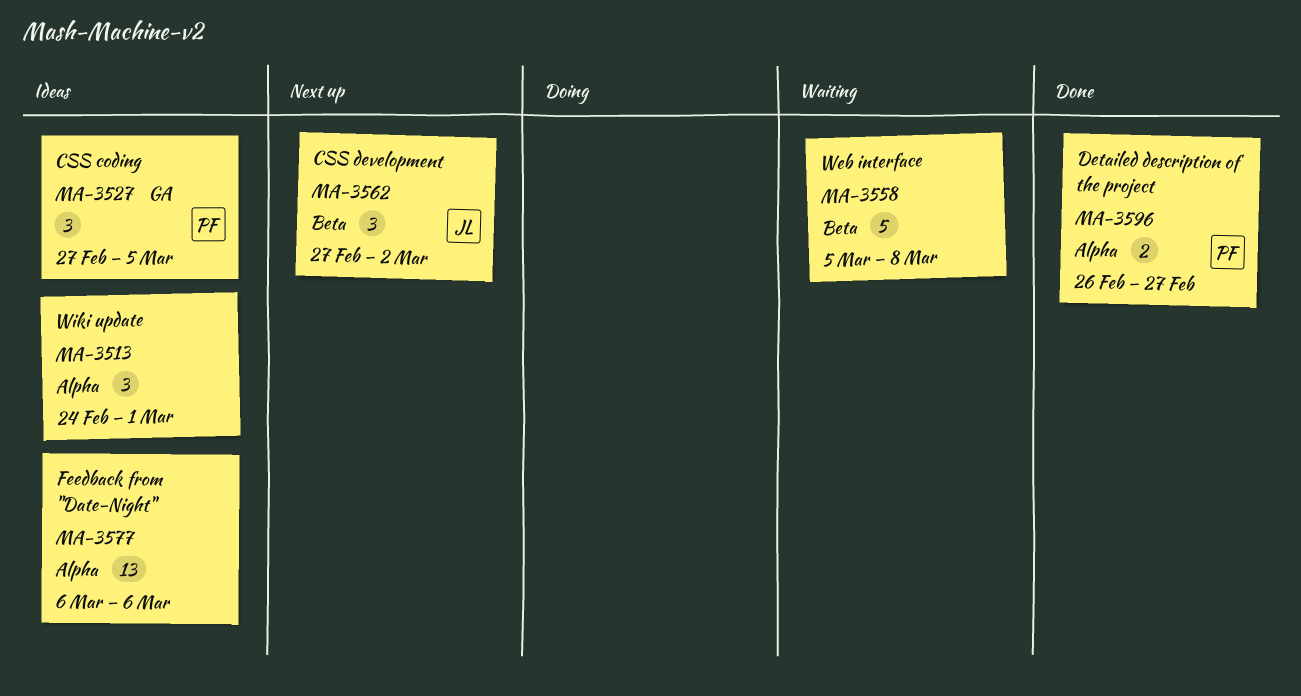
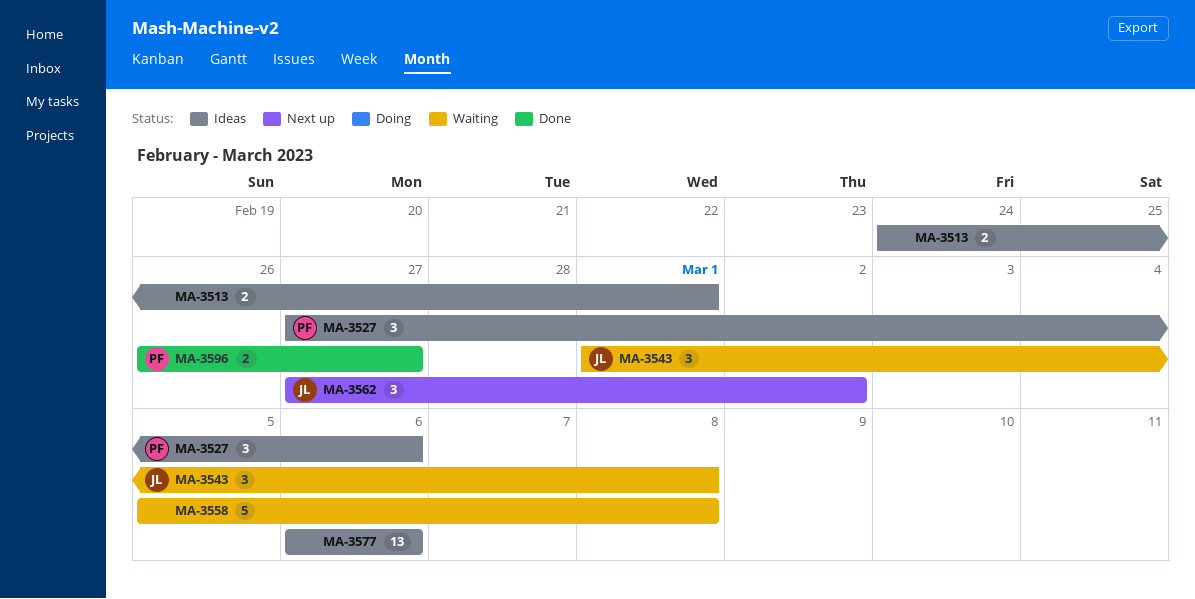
MA-3513, estimate: 3 -> 2
MA-3527, due: Mar 5 -> Mar 6
MA-3543: none -> present

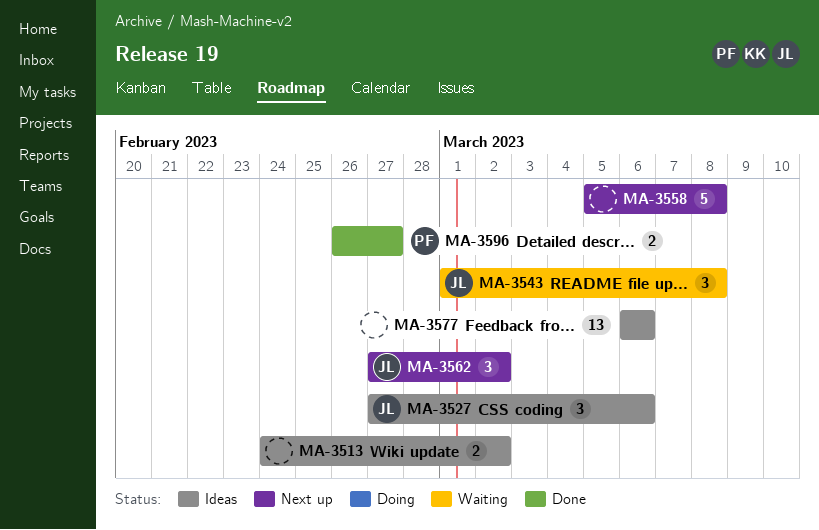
MA-3513, due: Mar 1 -> Mar 2
MA-3527, owner: PF -> JL
MA-3558, status: Waiting -> Next up

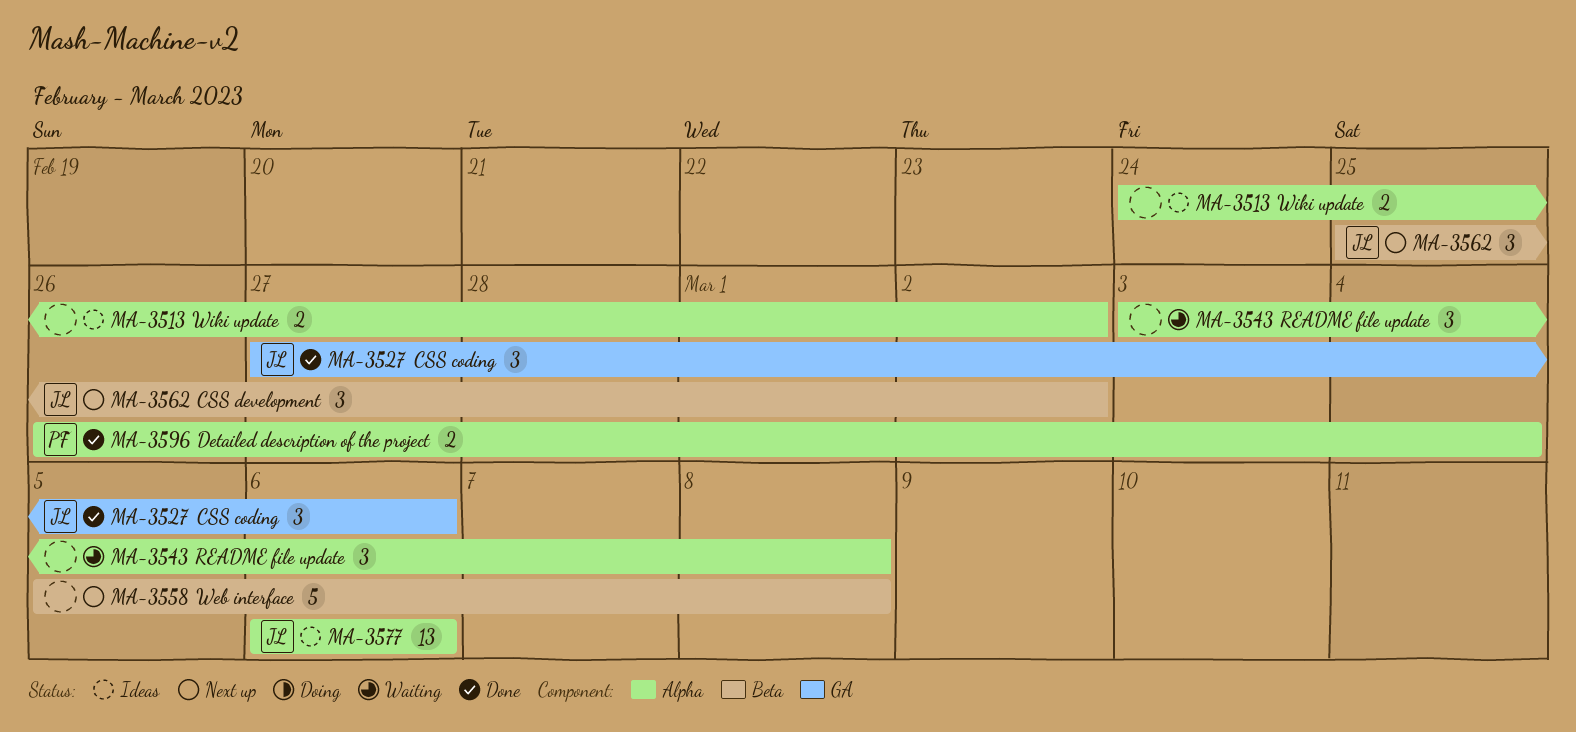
MA-3527, status: Ideas -> Done
MA-3543, owner: JL -> none
MA-3543, start: Mar 1 -> Mar 3
MA-3562, start: Feb 27 -> Feb 25
MA-3577, owner: none -> JL
MA-3596, due: Feb 27 -> Mar 4

